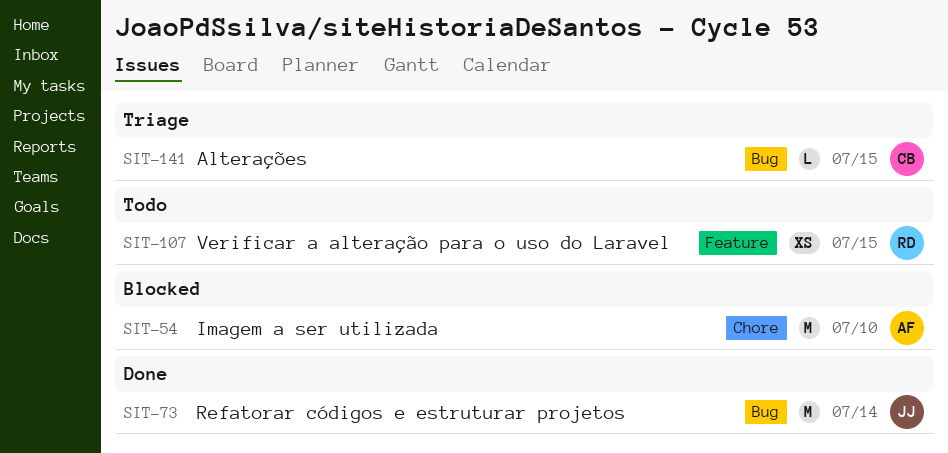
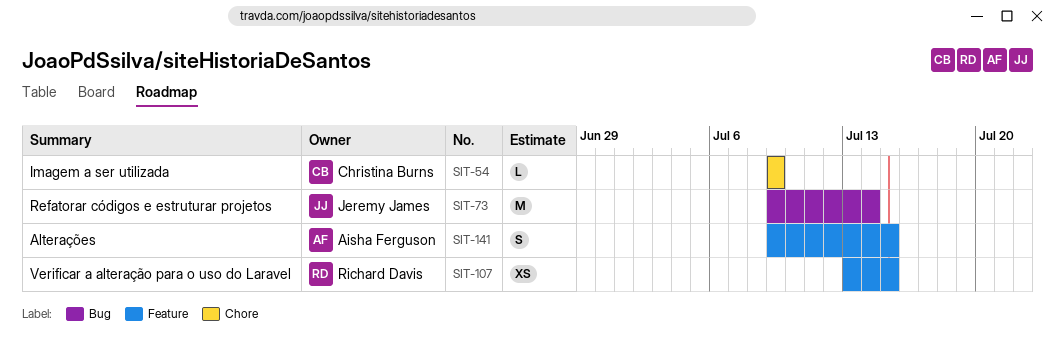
SIT-54, owner: Aisha Ferguson -> Christina Burns
SIT-54, estimate: M -> L
SIT-54, due: Jul 10 -> Jul 9
SIT-141, owner: Christina Burns -> Aisha Ferguson
SIT-141, label: Bug -> Feature
SIT-141, estimate: L -> S

